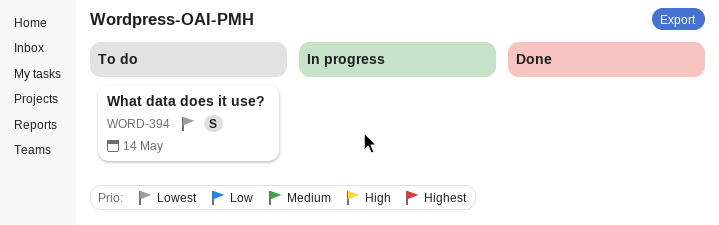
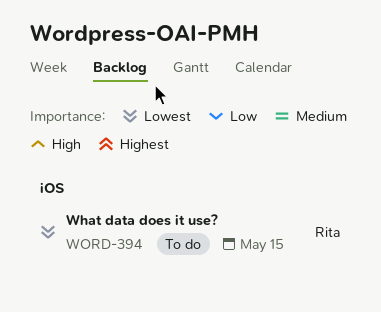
WORD-394, due: May 14 -> May 15

